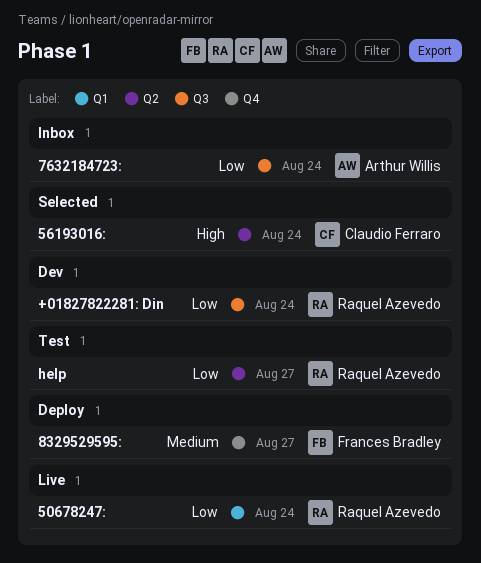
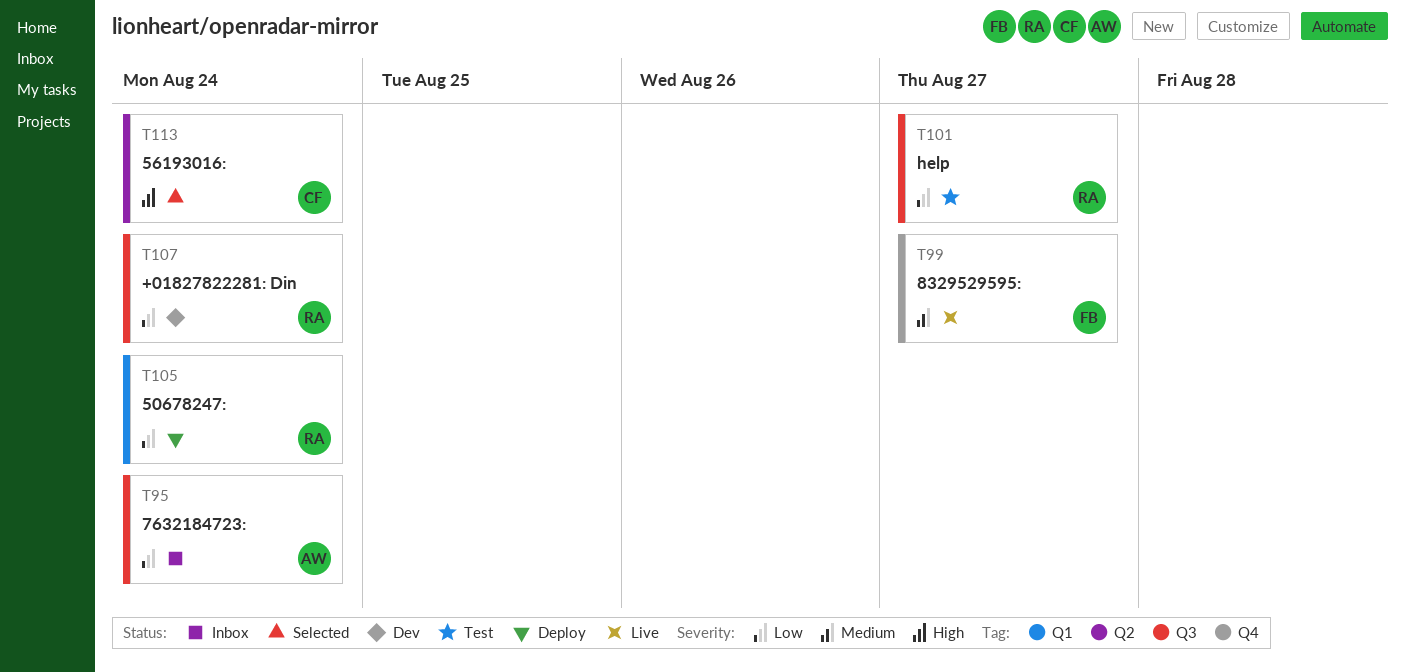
50678247:, status: Live -> Deploy
8329529595:, status: Deploy -> Live
help, label: Q2 -> Q3

